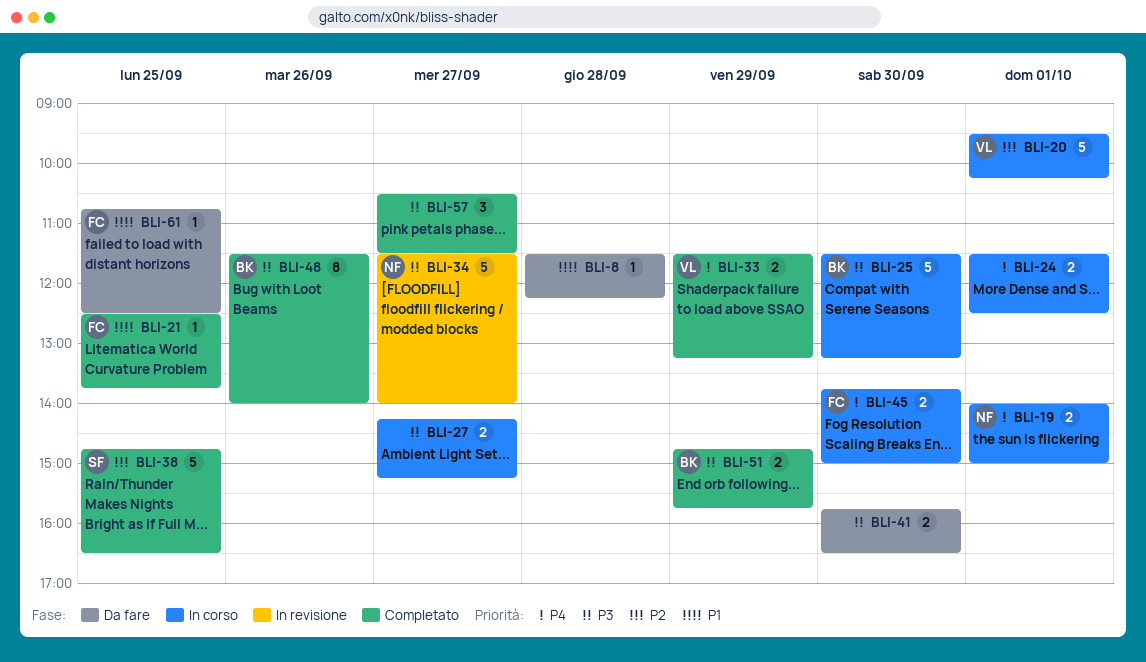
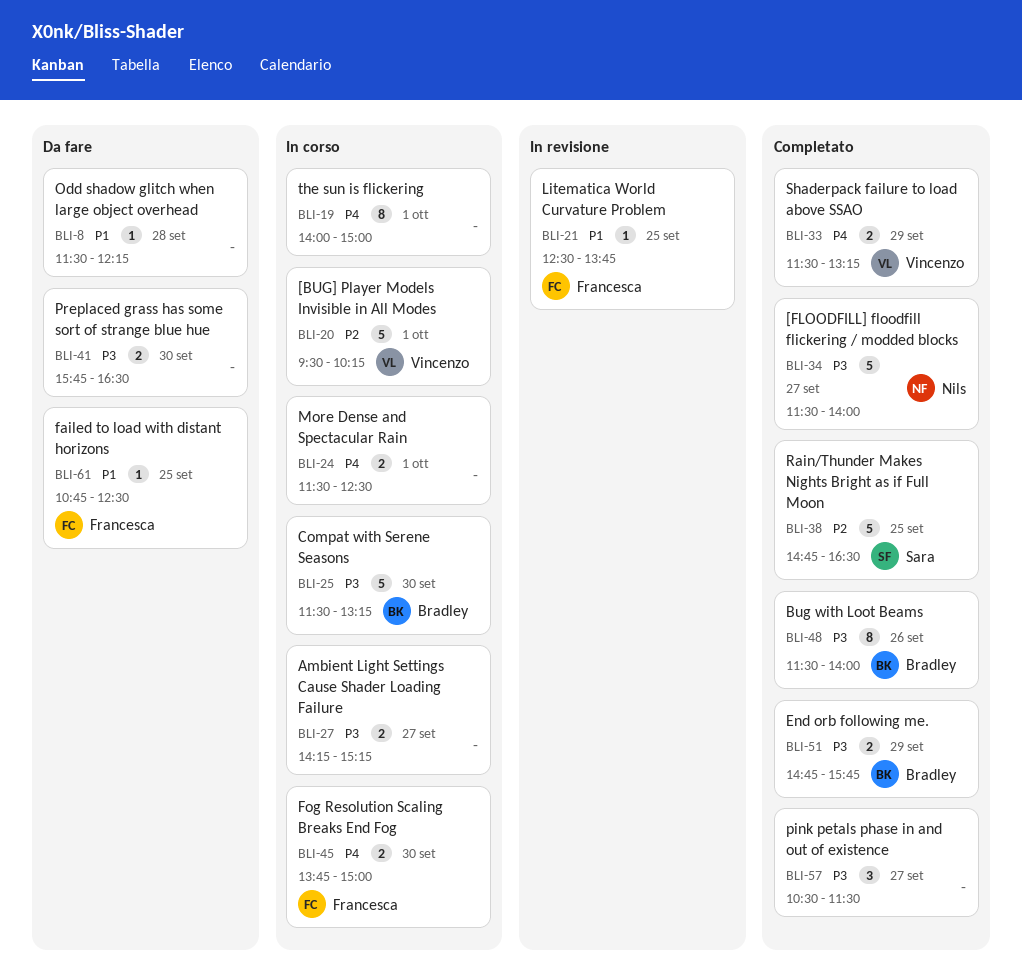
BLI-19, owner: Nils -> none
BLI-19, estimate: 2 -> 8
BLI-21, status: Completato -> In revisione
BLI-34, status: In revisione -> Completato

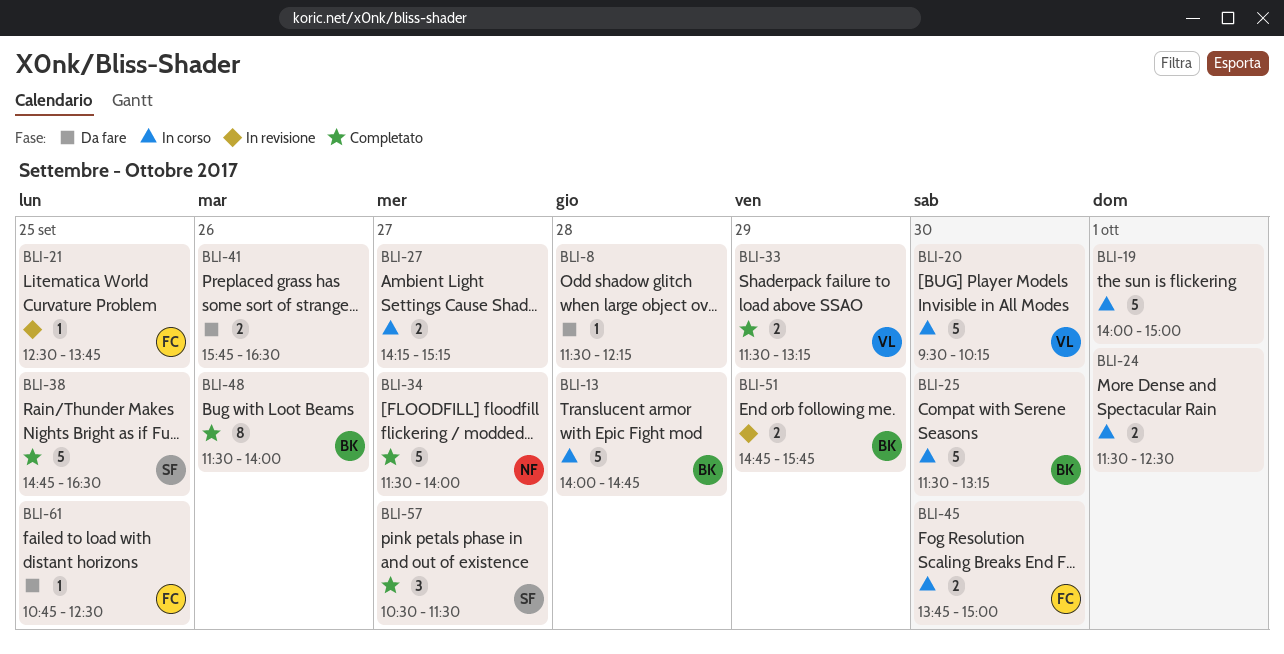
BLI-13: none -> present
BLI-19, estimate: 8 -> 5
BLI-20, day: Oct 1 -> Sep 30
BLI-41, day: Sep 30 -> Sep 26
BLI-51, status: Completato -> In revisione
BLI-57, owner: none -> Sara

